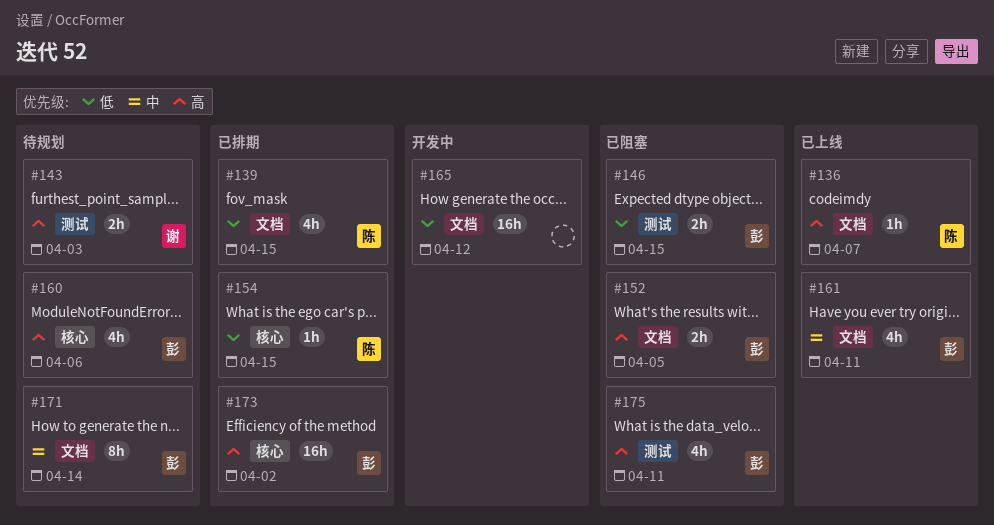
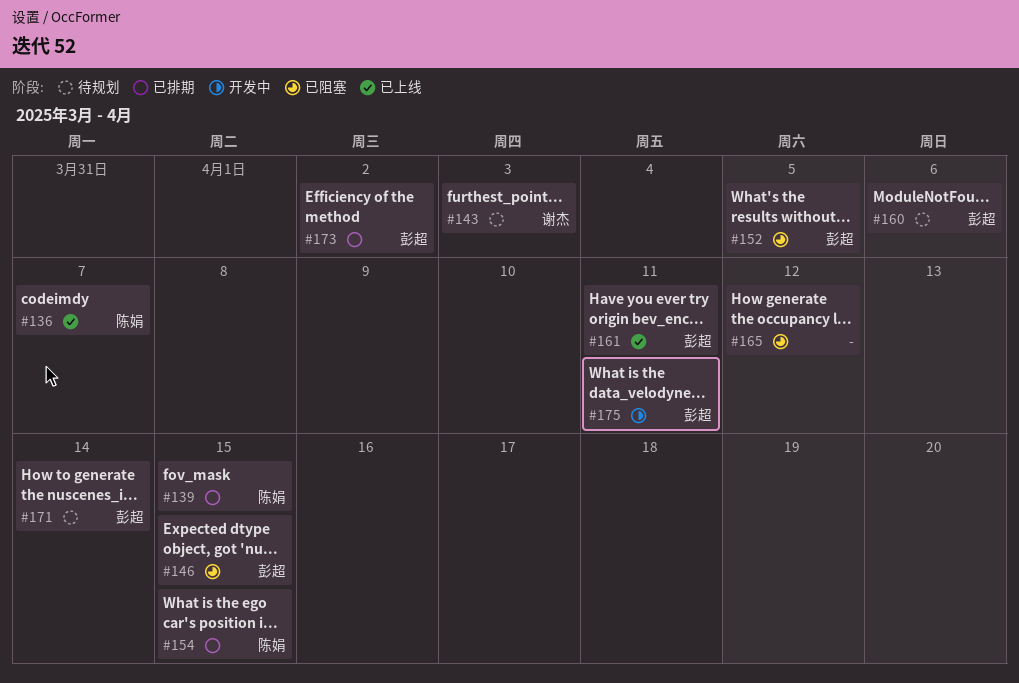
#165, status: 开发中 -> 已阻塞
#175, status: 已阻塞 -> 开发中

